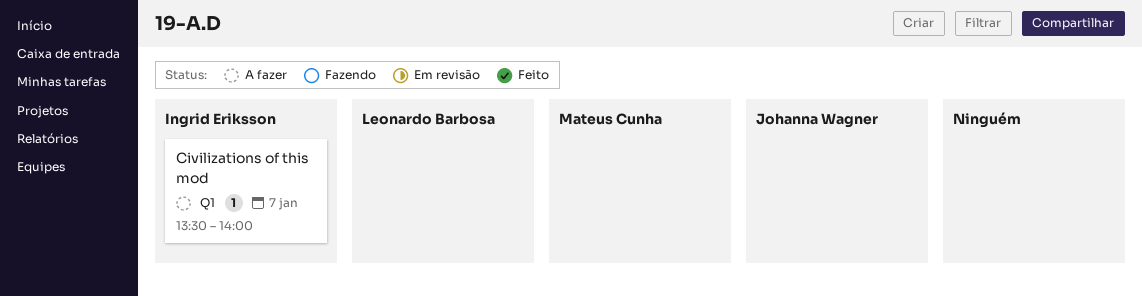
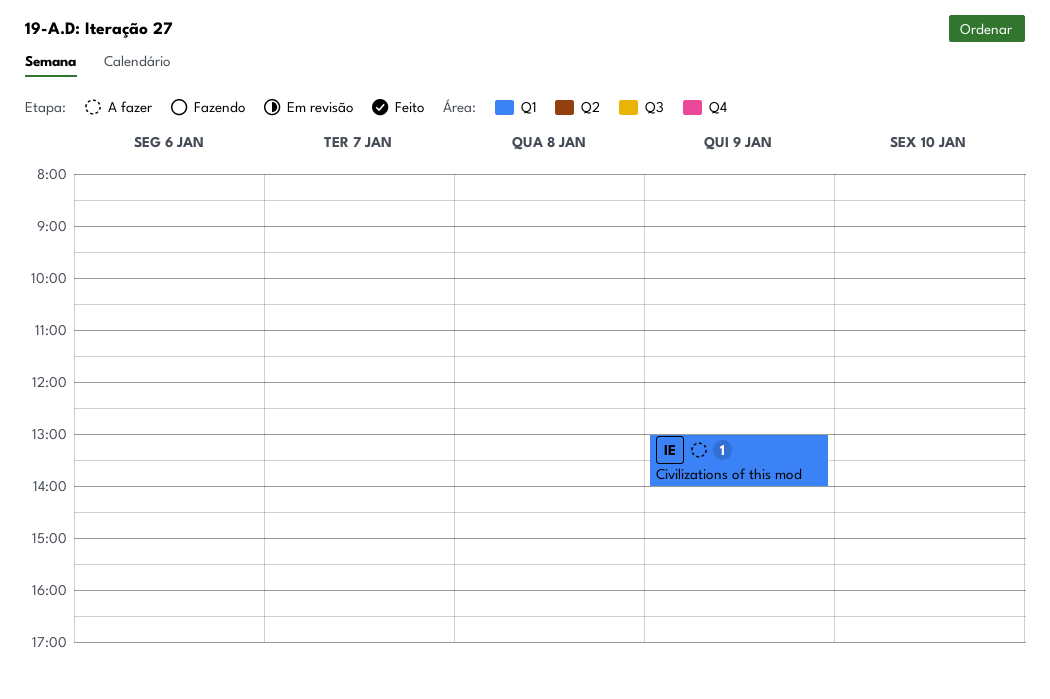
Civilizations of this mod, day: Jan 7 -> Jan 9
Civilizations of this mod, begins: 13:30 -> 13:00

